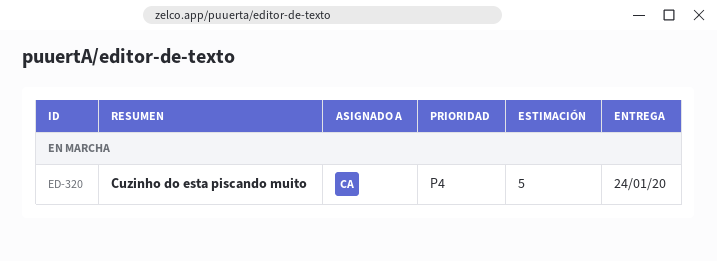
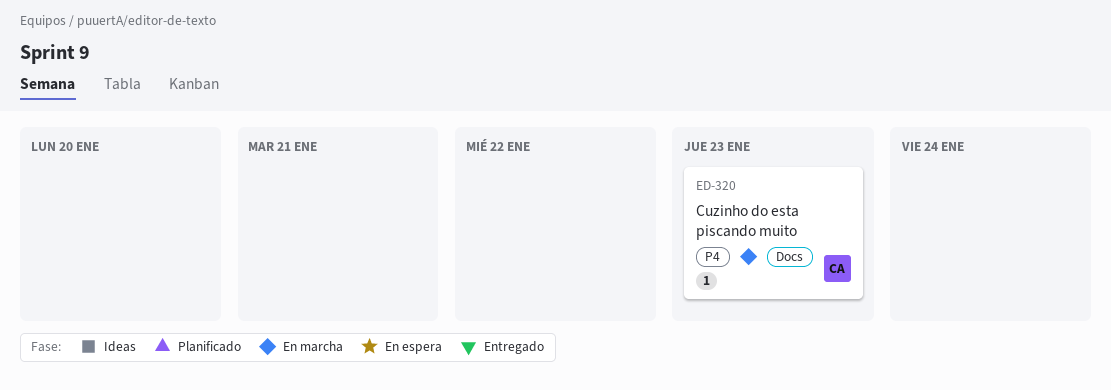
ED-320, estimate: 5 -> 1
ED-320, due: Jan 24 -> Jan 23

